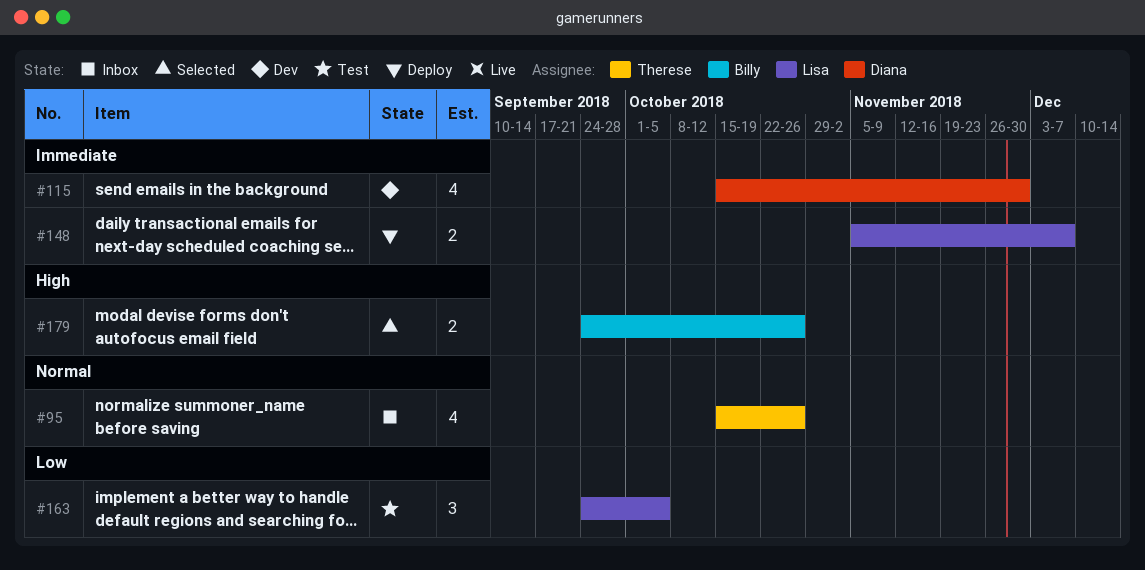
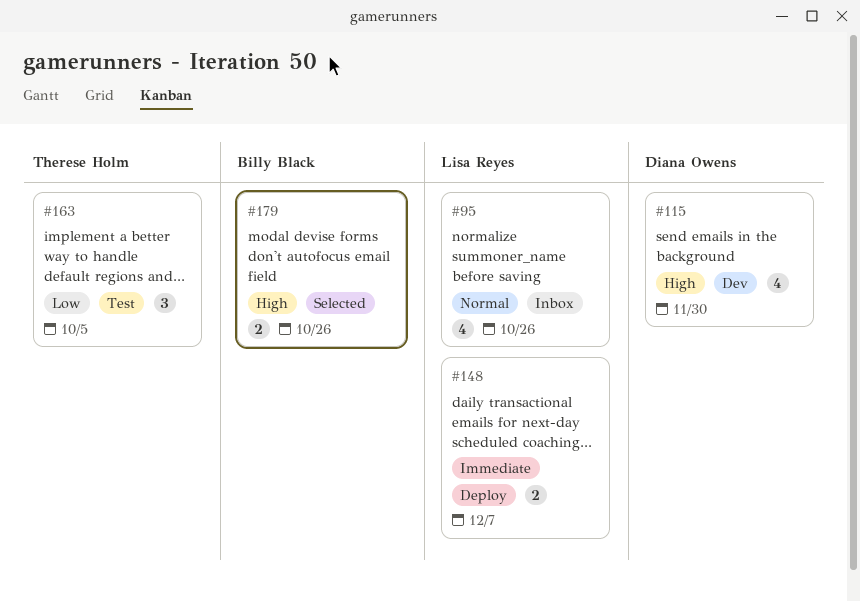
#95, owner: Therese Holm -> Lisa Reyes
#115, priority: Immediate -> High
#163, owner: Lisa Reyes -> Therese Holm

